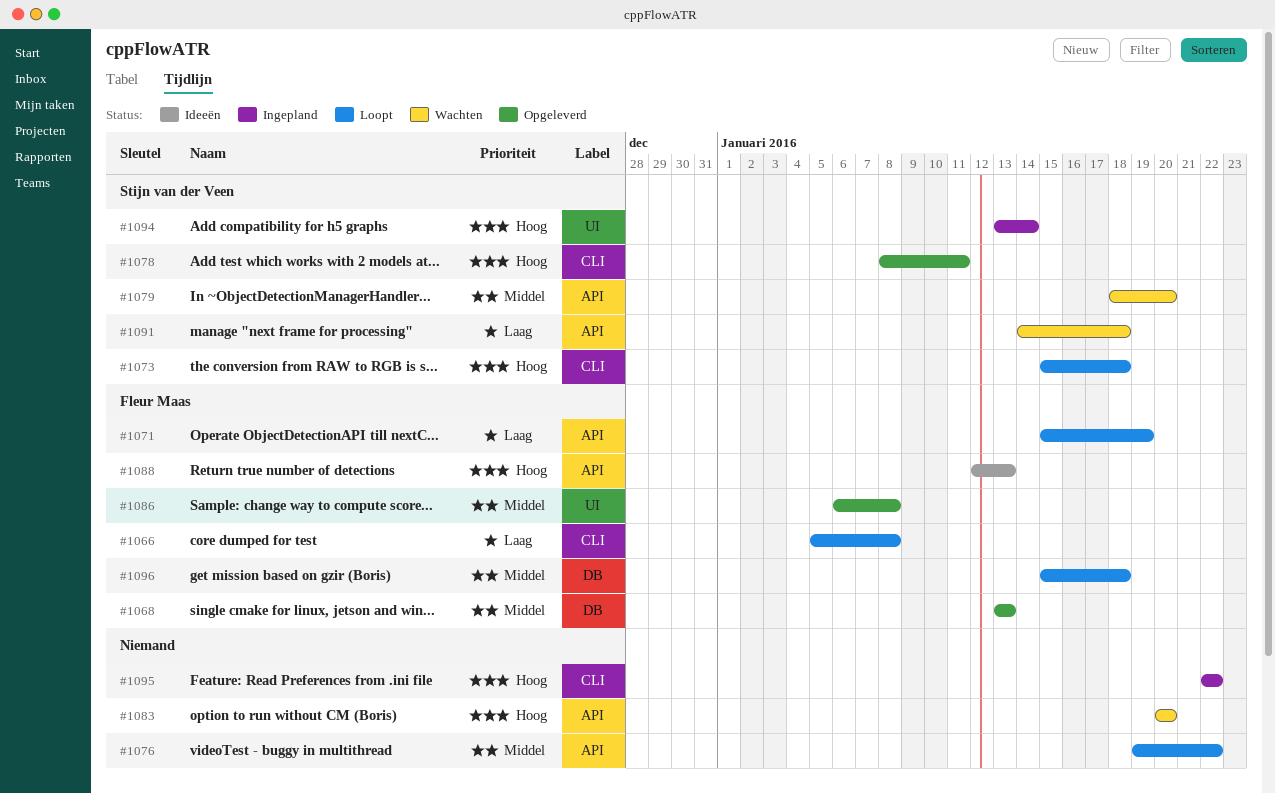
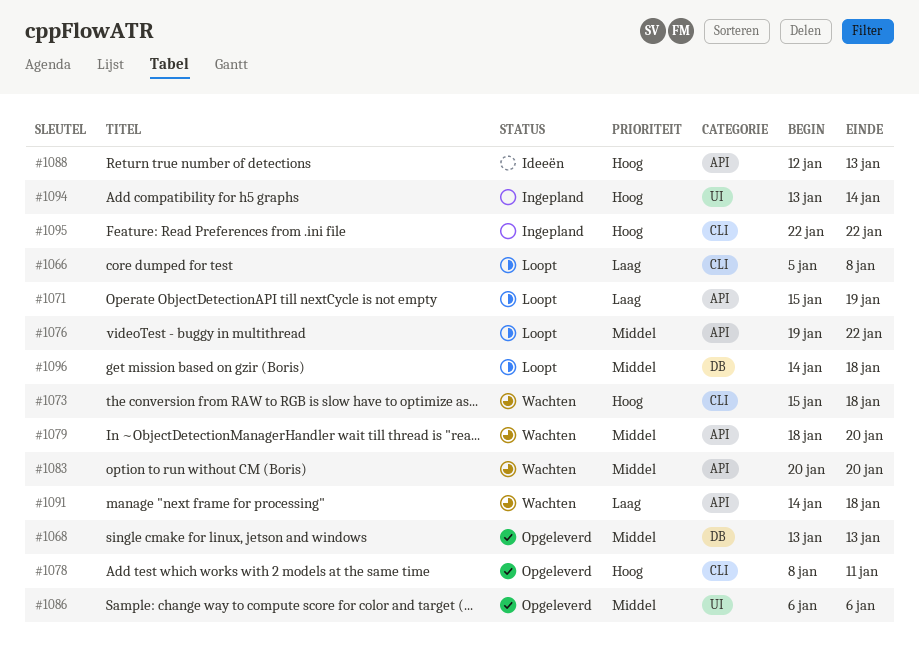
#1073, status: Loopt -> Wachten
#1083, priority: Hoog -> Middel
#1086, due: Jan 8 -> Jan 6
#1096, start: Jan 15 -> Jan 14

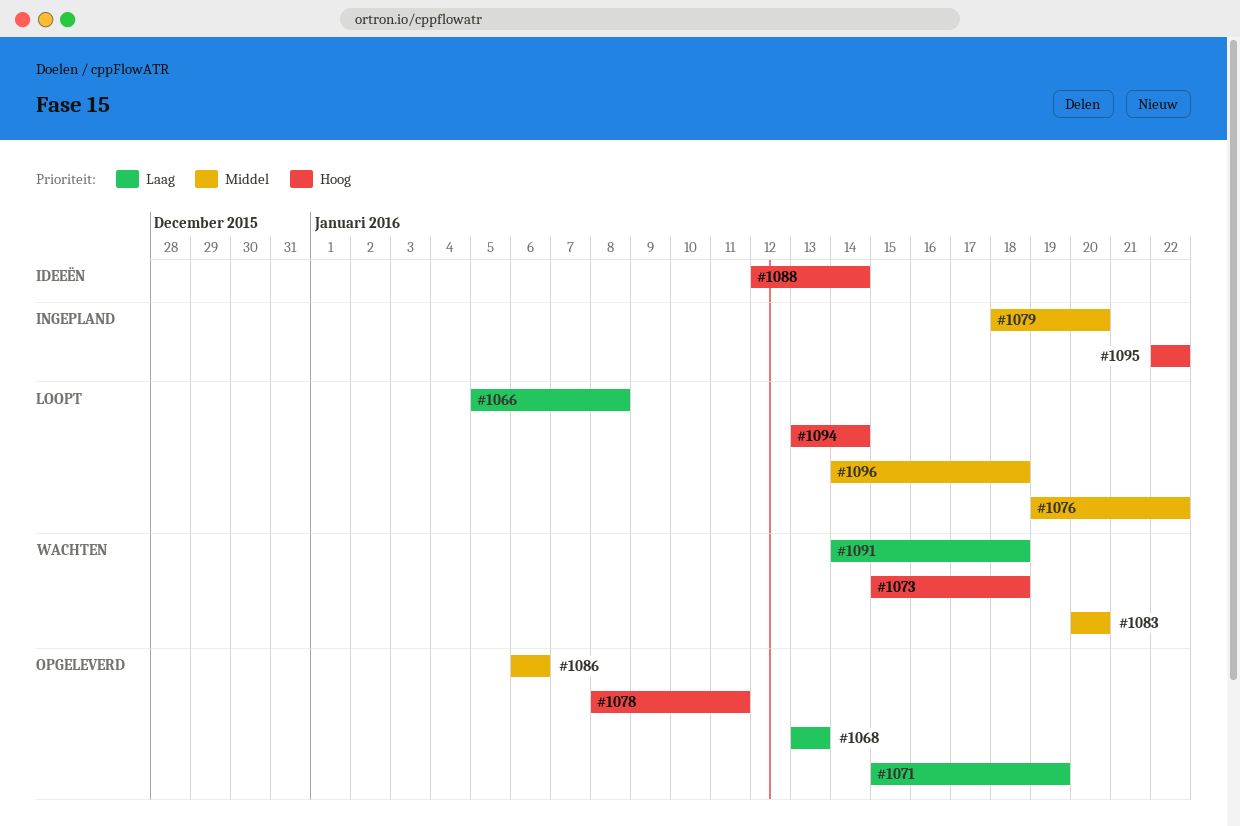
#1068, priority: Middel -> Laag
#1071, status: Loopt -> Opgeleverd
#1079, status: Wachten -> Ingepland
#1088, due: Jan 13 -> Jan 14
#1094, status: Ingepland -> Loopt

